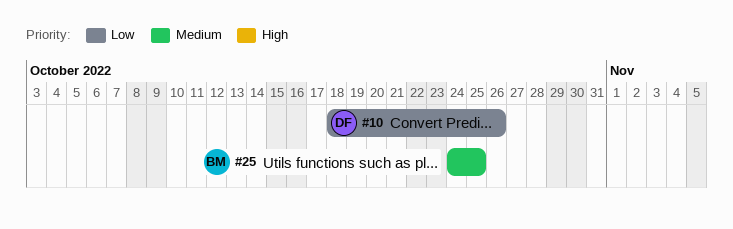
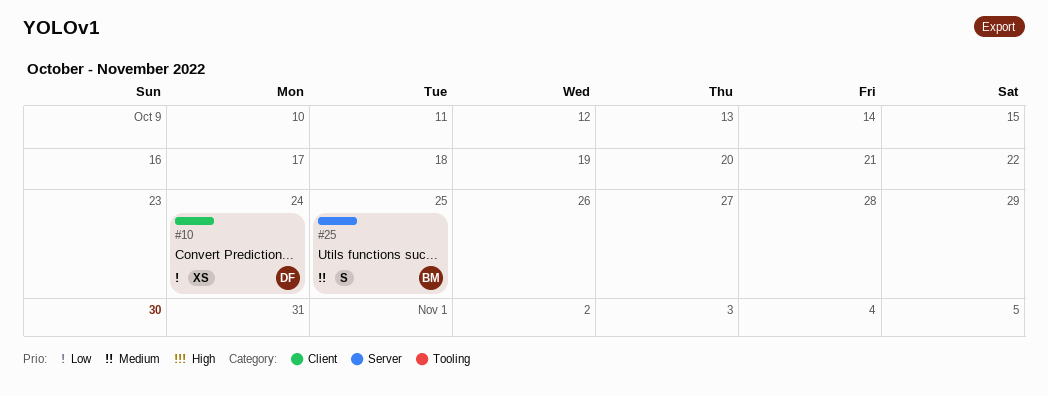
#10, due: Oct 26 -> Oct 24

